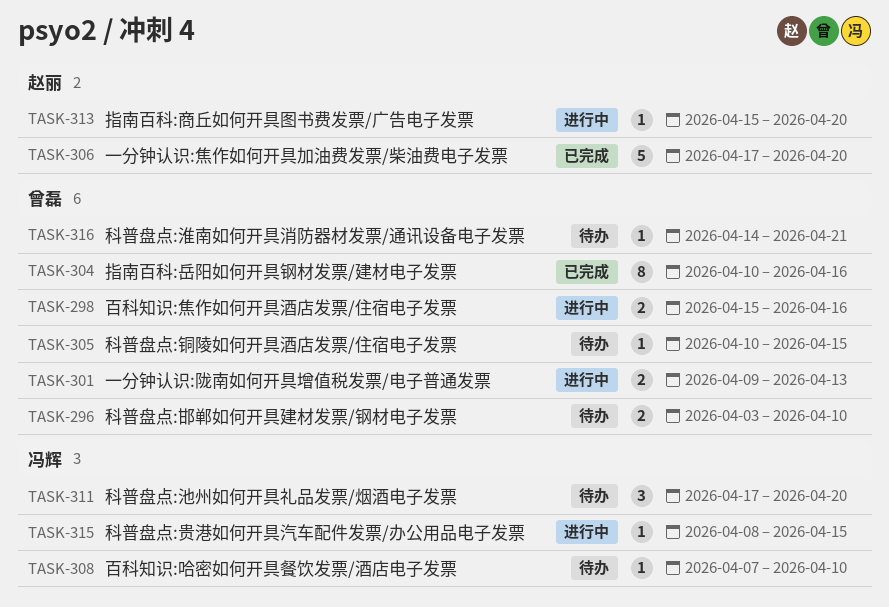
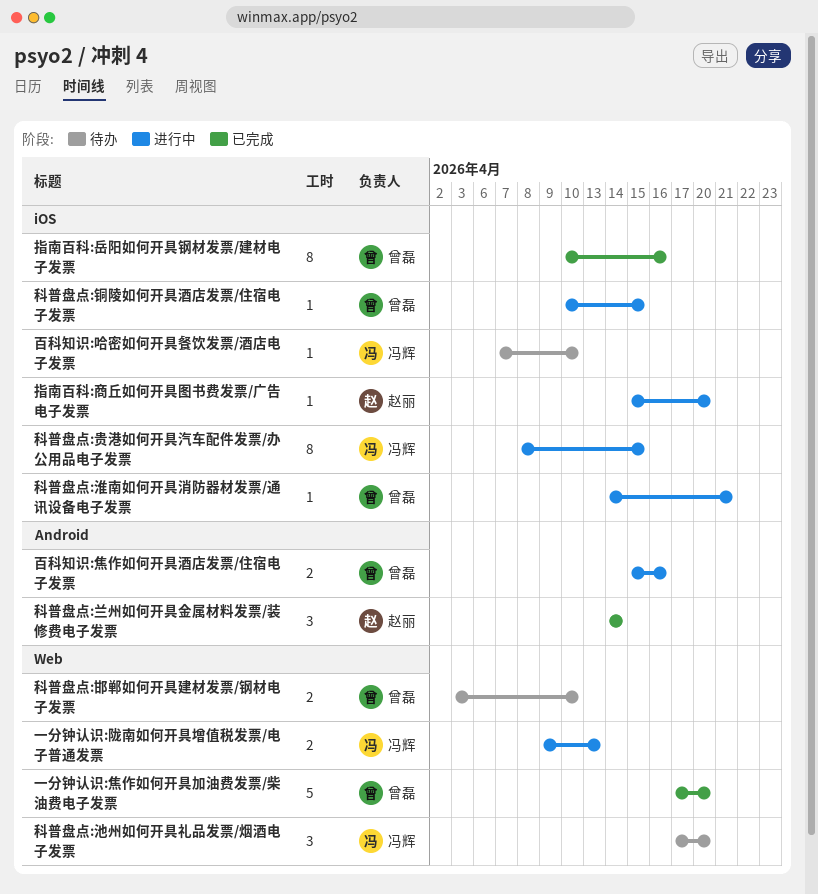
一分钟认识:焦作如何开具加油费发票/柴油费电子发票, owner: 赵丽 -> 曾磊
一分钟认识:陇南如何开具增值税发票/电子普通发票, owner: 曾磊 -> 冯辉
科普盘点:兰州如何开具金属材料发票/装修费电子发票: none -> present
科普盘点:淮南如何开具消防器材发票/通讯设备电子发票, status: 待办 -> 进行中
科普盘点:贵港如何开具汽车配件发票/办公用品电子发票, estimate: 1 -> 8
科普盘点:铜陵如何开具酒店发票/住宿电子发票, status: 待办 -> 进行中

